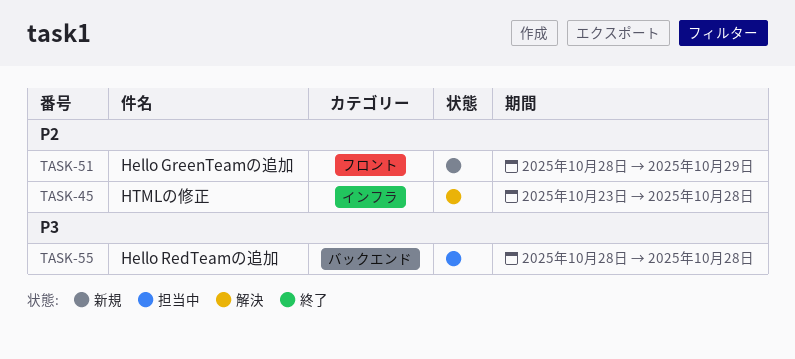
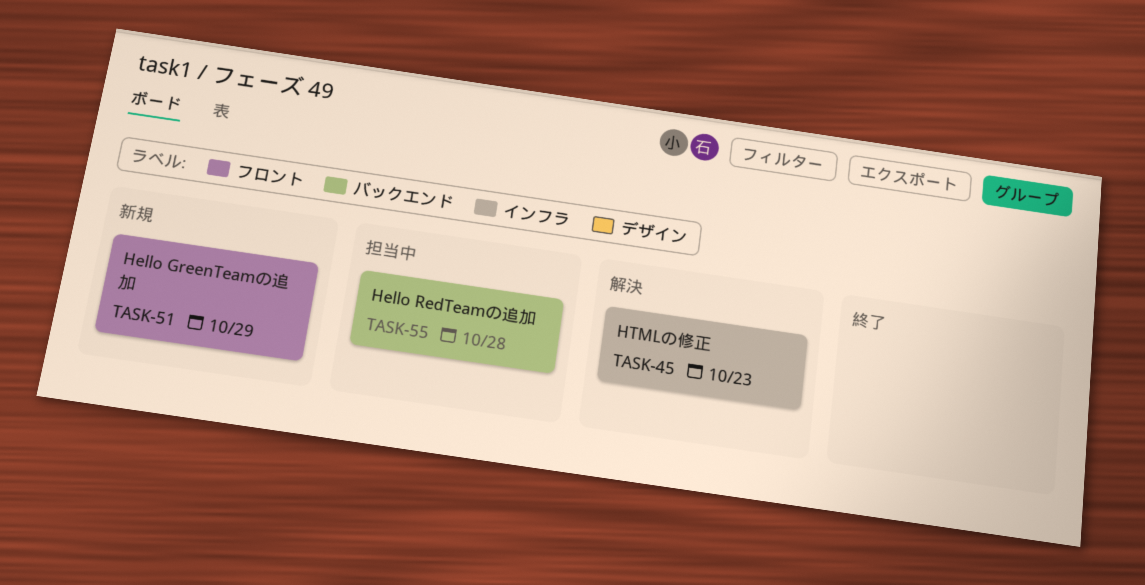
TASK-45, due: Oct 28 -> Oct 23

